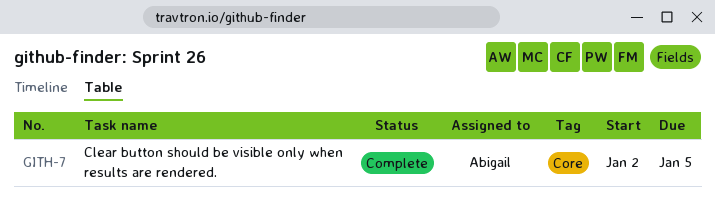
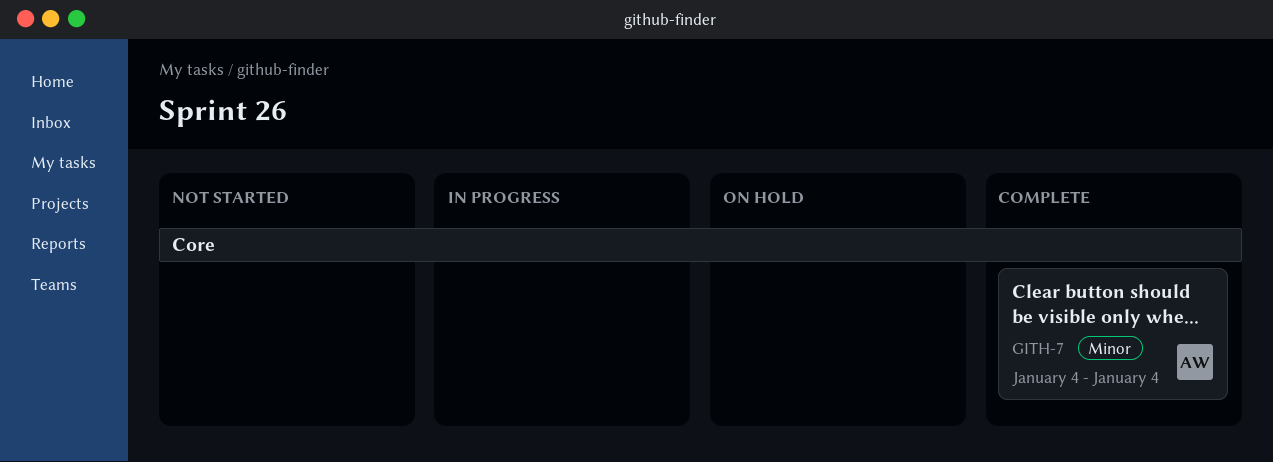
GITH-7, start: Jan 2 -> Jan 4
GITH-7, due: Jan 5 -> Jan 4

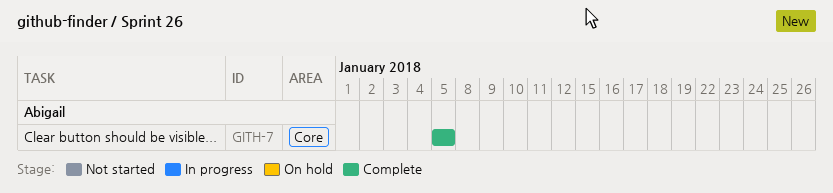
GITH-7, start: Jan 4 -> Jan 5
GITH-7, due: Jan 4 -> Jan 5

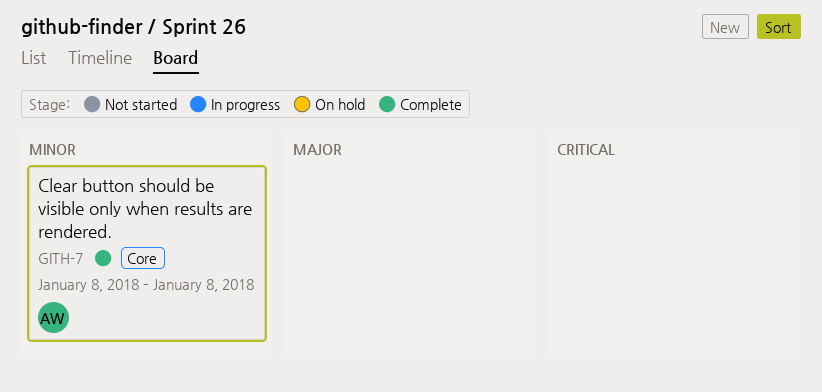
GITH-7, start: Jan 5 -> Jan 8
GITH-7, due: Jan 5 -> Jan 8

